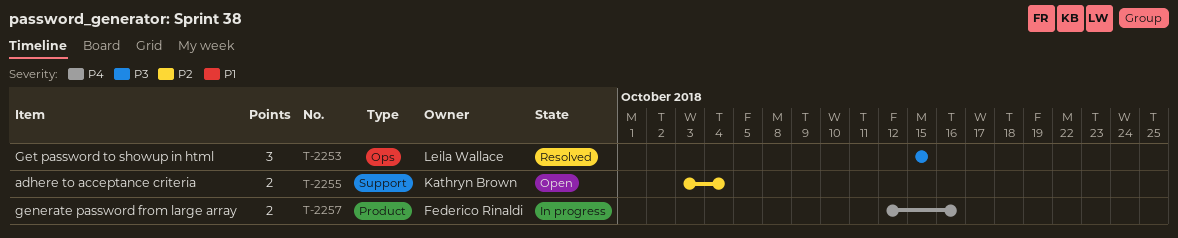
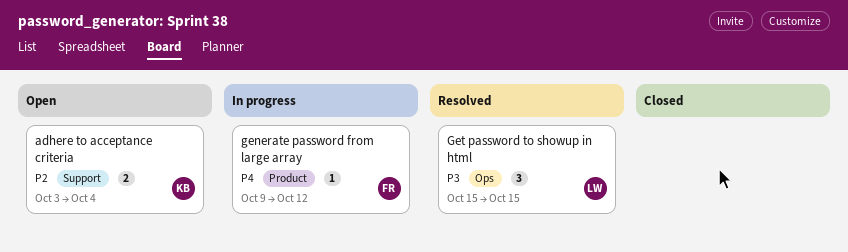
generate password from large array, estimate: 2 -> 1
generate password from large array, start: Oct 12 -> Oct 9
generate password from large array, due: Oct 16 -> Oct 12

